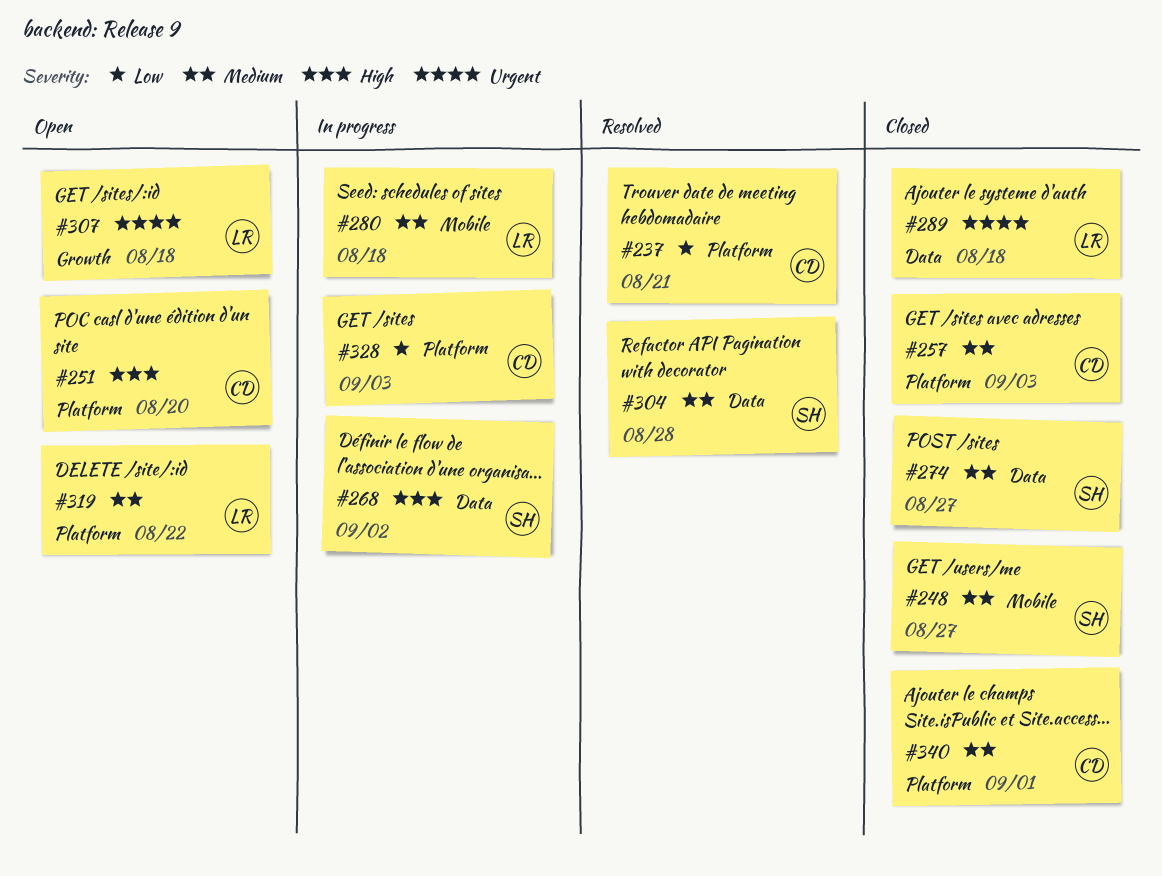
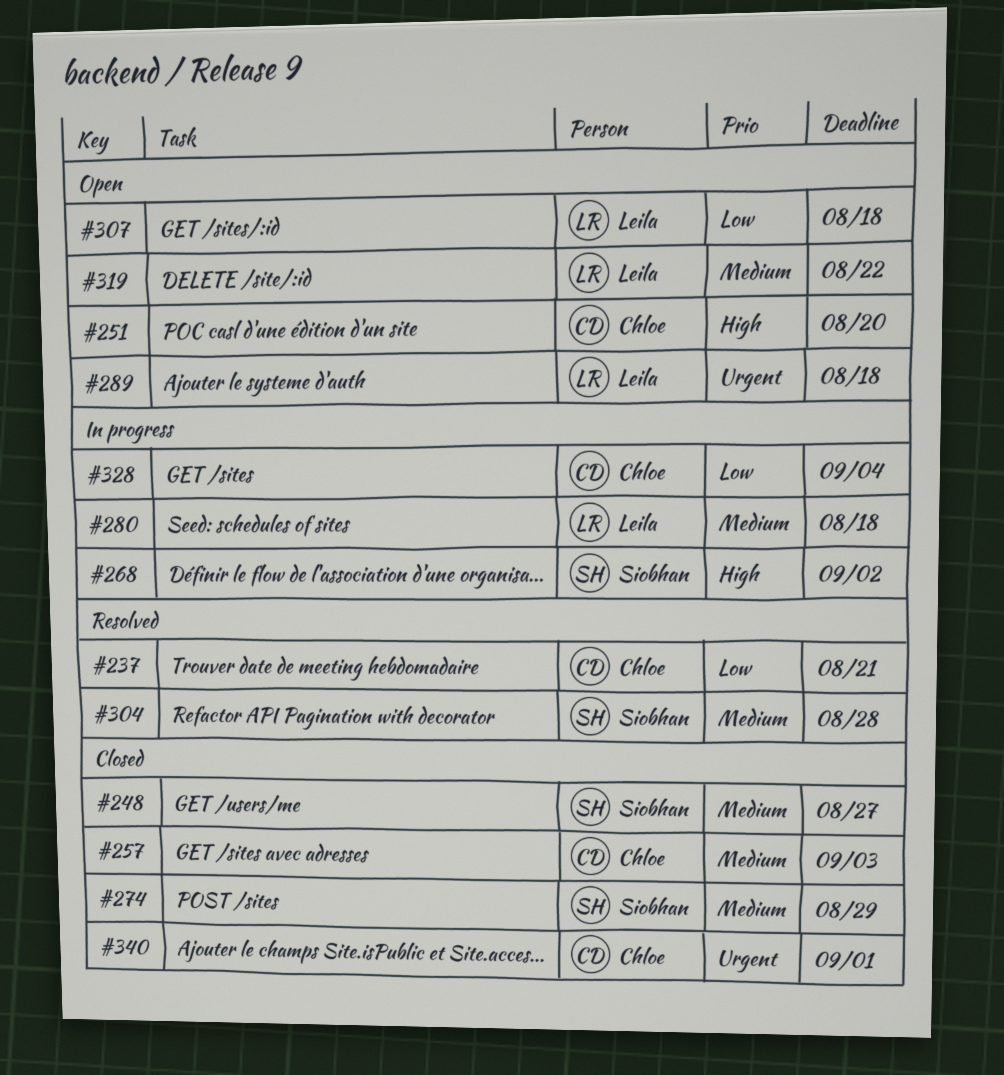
#274, due: Aug 27 -> Aug 29
#289, status: Closed -> Open
#307, priority: Urgent -> Low
#328, due: Sep 3 -> Sep 4
#340, priority: Medium -> Urgent

